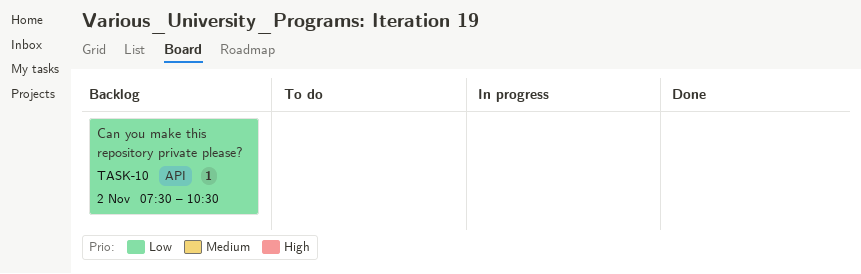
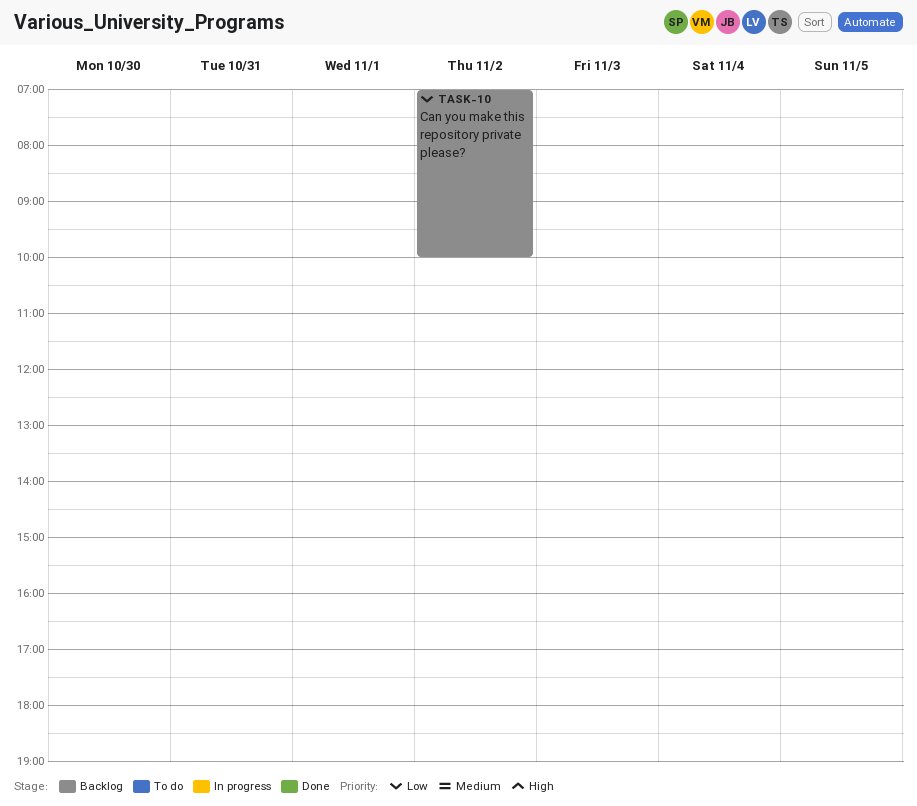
TASK-10, begins: 07:30 -> 07:00
TASK-10, ends: 10:30 -> 10:00

